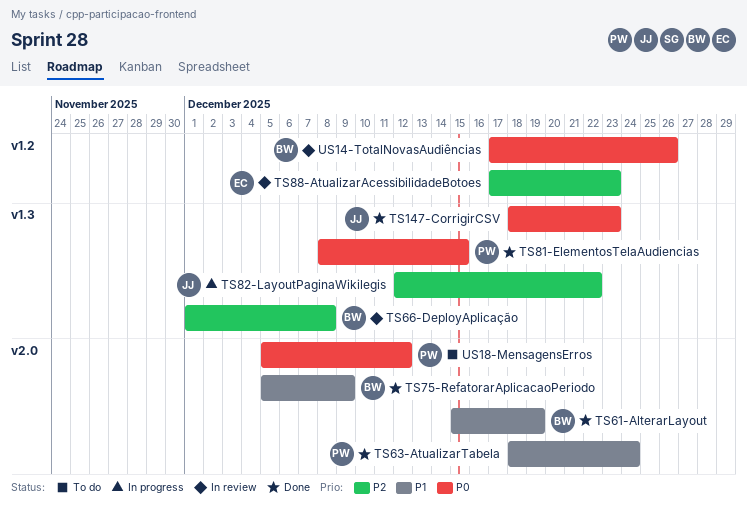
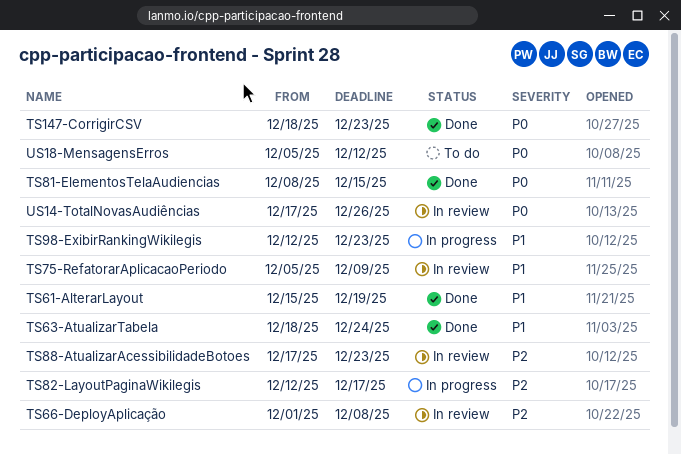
TS75-RefatorarAplicacaoPeriodo, status: Done -> In review
TS82-LayoutPaginaWikilegis, due: Dec 22 -> Dec 17
TS98-ExibirRankingWikilegis: none -> present

